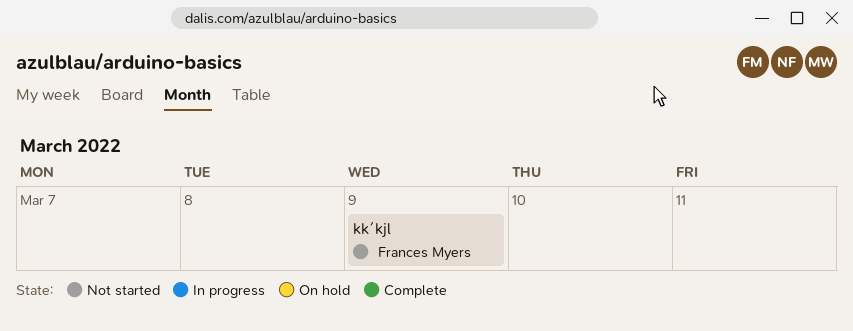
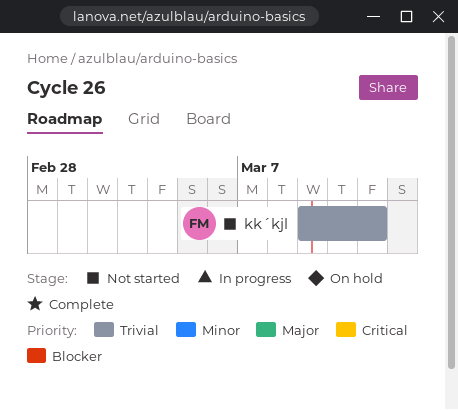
kk´kjl, due: Mar 9 -> Mar 11

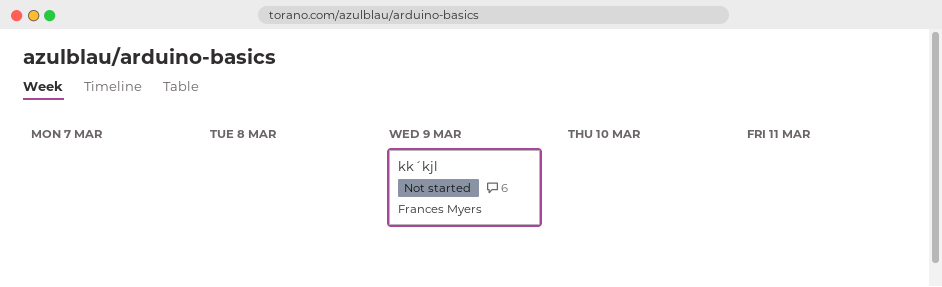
kk´kjl, due: Mar 11 -> Mar 9

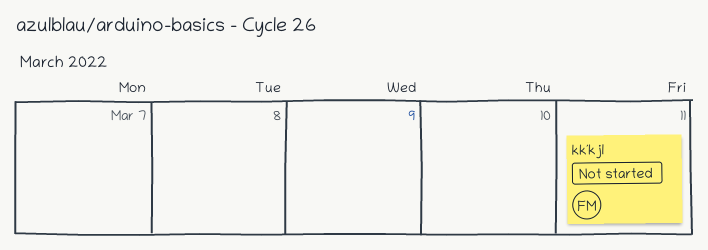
kk´kjl, due: Mar 9 -> Mar 11

